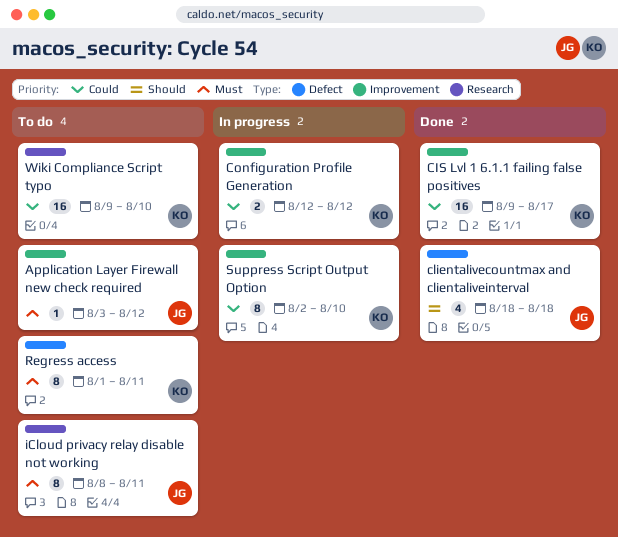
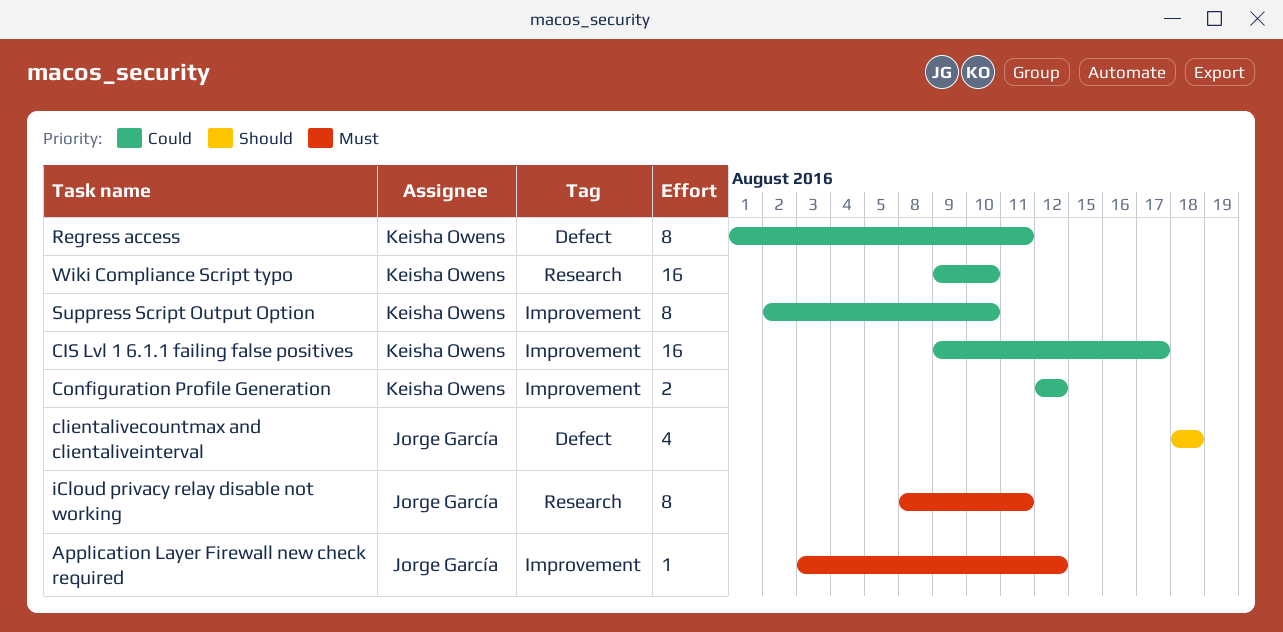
Regress access, priority: Must -> Could

